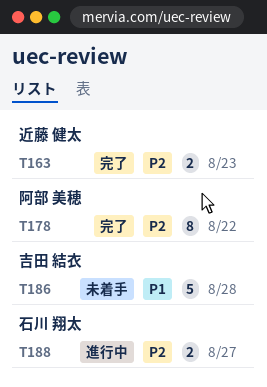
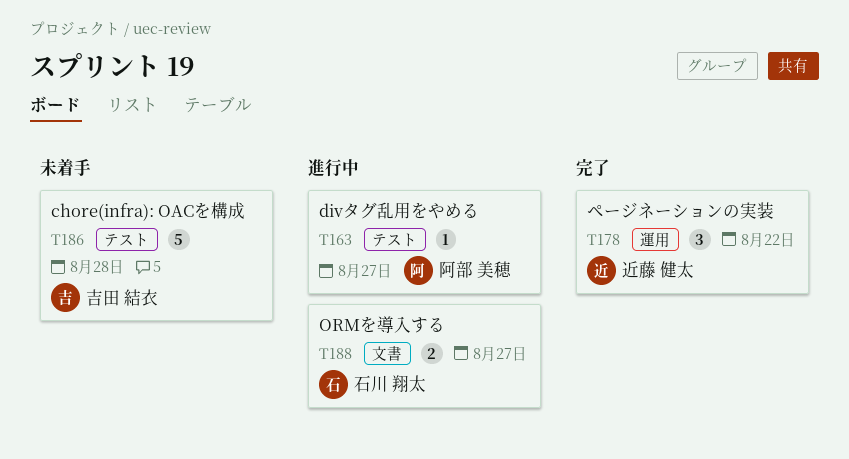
T163, status: 完了 -> 進行中
T163, owner: 近藤 健太 -> 阿部 美穂
T163, estimate: 2 -> 1
T163, due: Aug 23 -> Aug 27
T178, owner: 阿部 美穂 -> 近藤 健太
T178, estimate: 8 -> 3

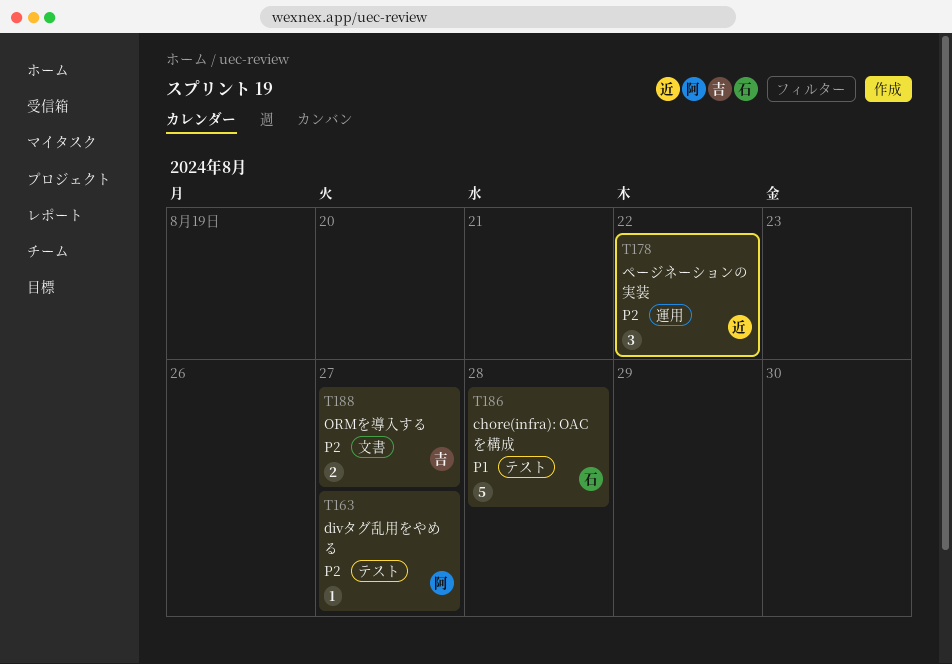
T186, owner: 吉田 結衣 -> 石川 翔太
T188, owner: 石川 翔太 -> 吉田 結衣

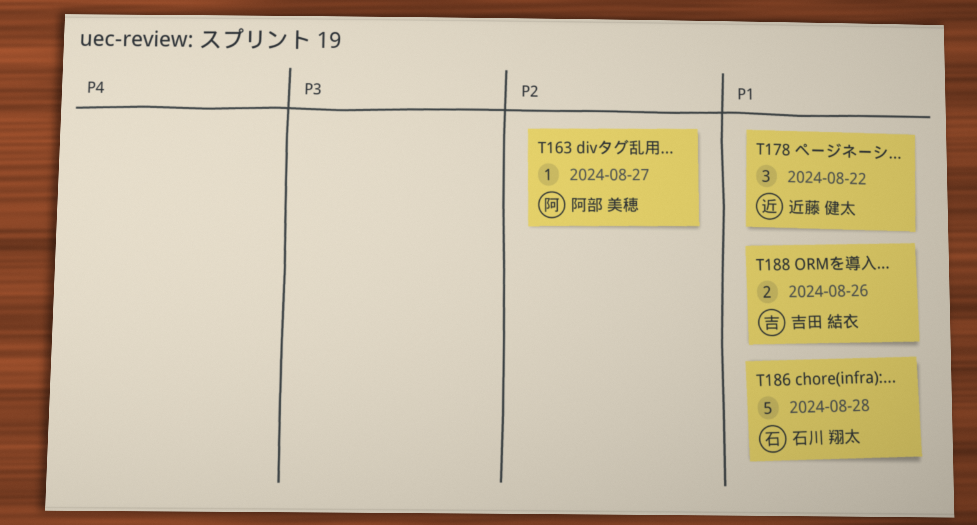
T178, priority: P2 -> P1
T188, priority: P2 -> P1
T188, due: Aug 27 -> Aug 26

